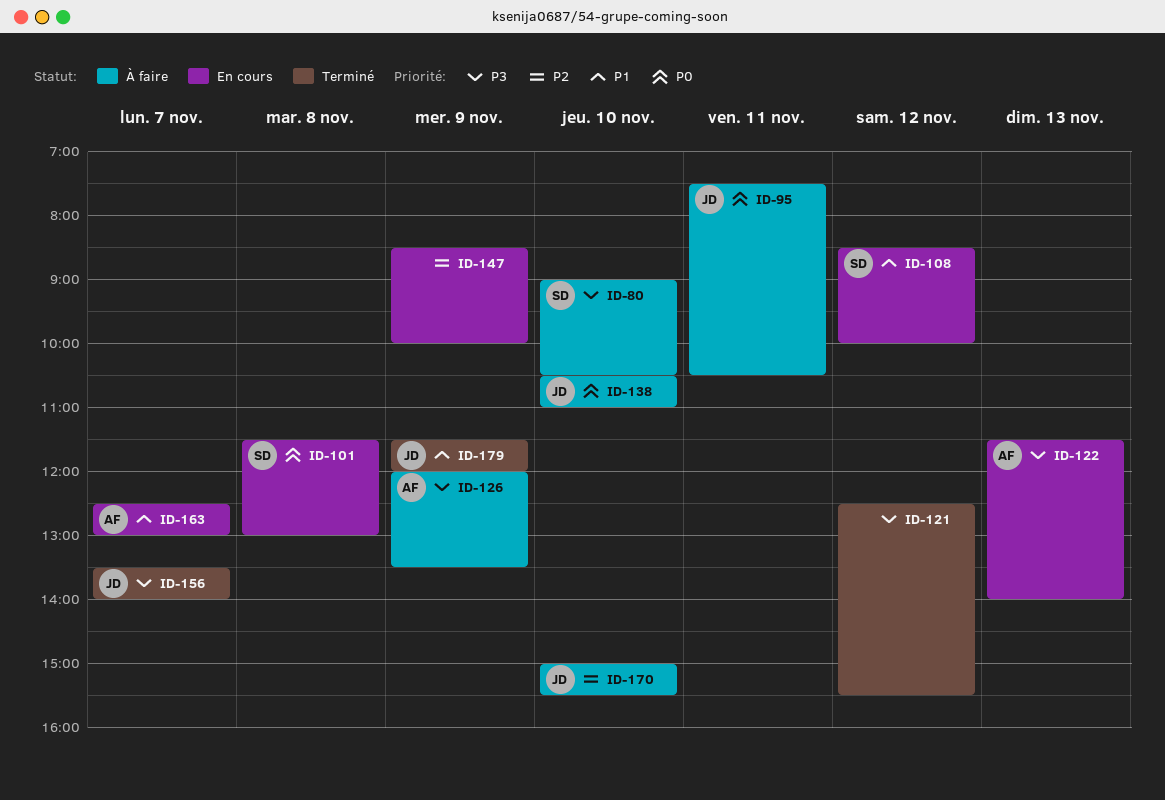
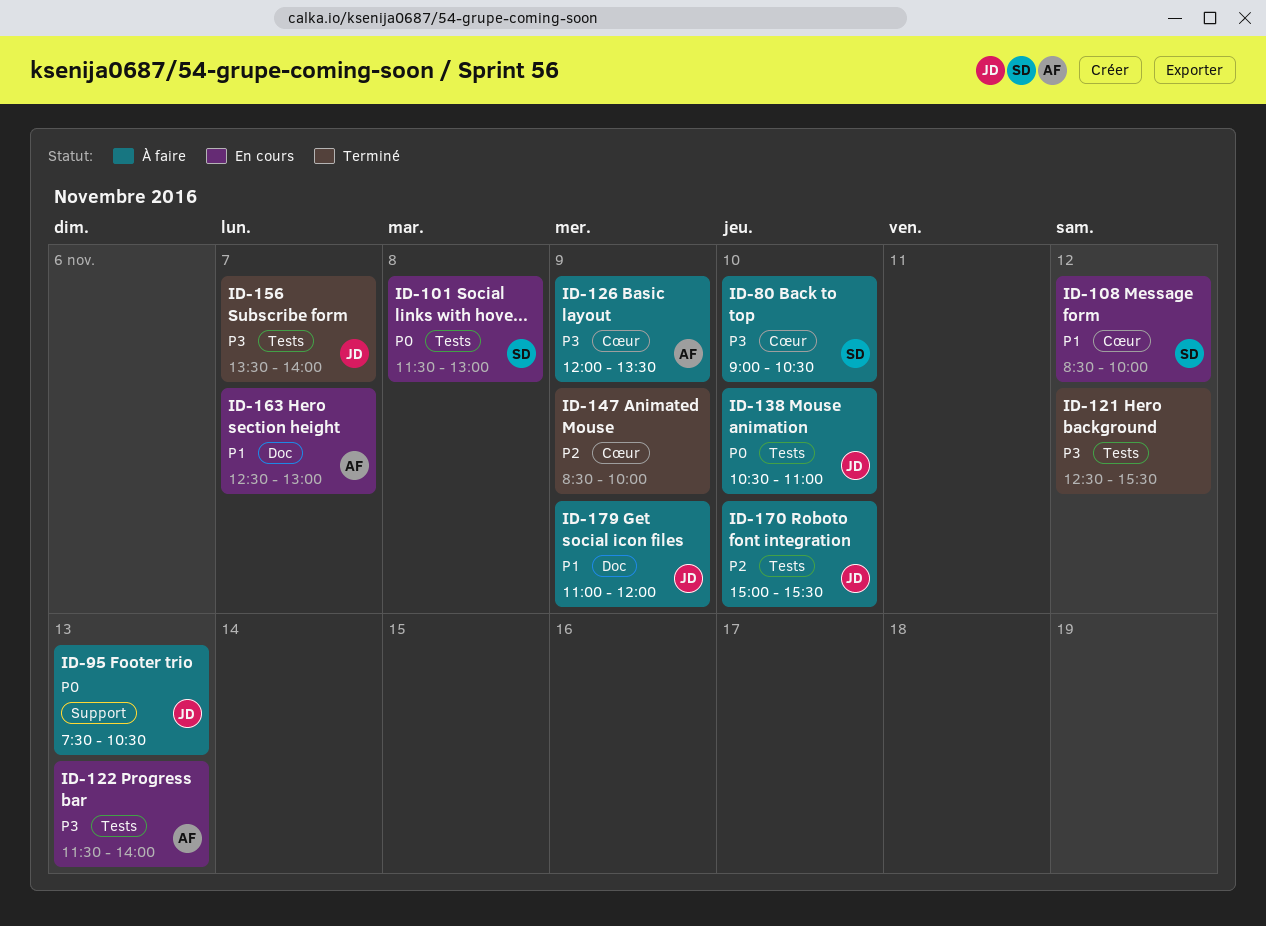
ID-95, day: Nov 11 -> Nov 13
ID-147, status: En cours -> Terminé
ID-179, status: Terminé -> À faire
ID-179, begins: 11:30 -> 11:00

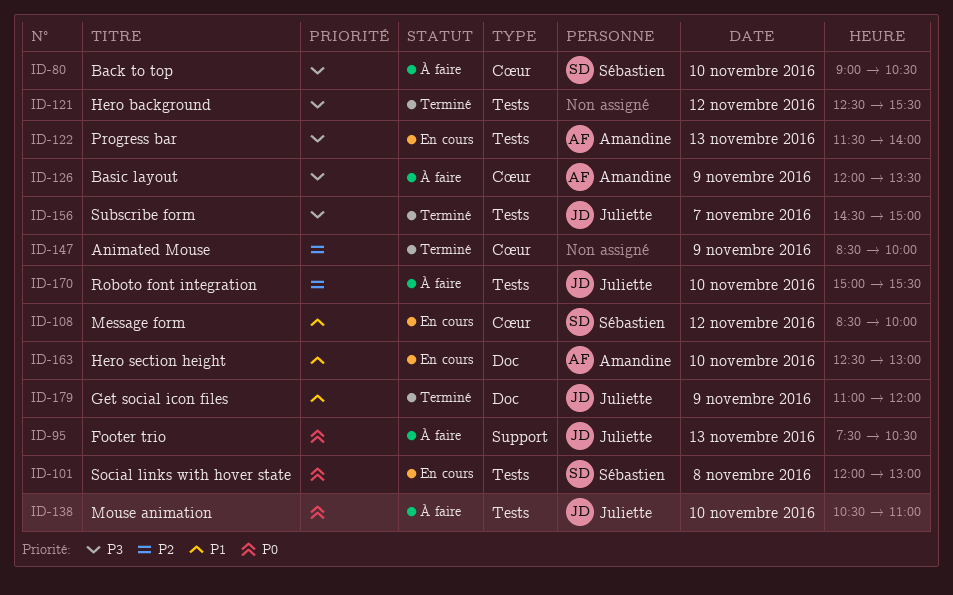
ID-101, begins: 11:30 -> 12:00
ID-156, begins: 13:30 -> 14:30
ID-156, ends: 14:00 -> 15:00
ID-163, day: Nov 7 -> Nov 10
ID-179, status: À faire -> Terminé

